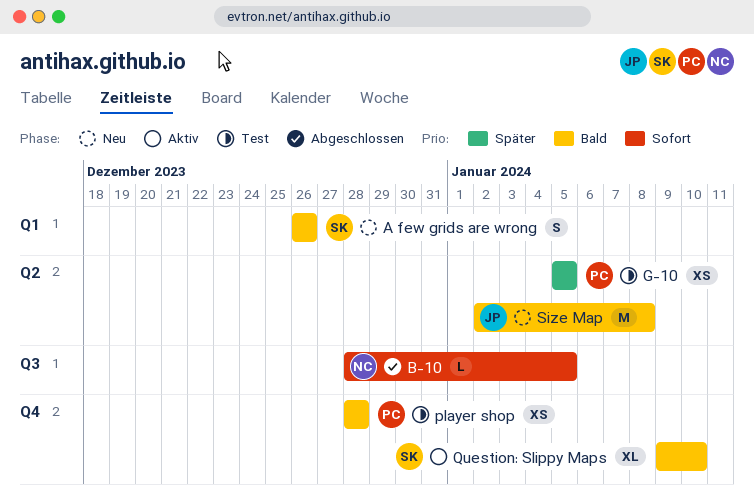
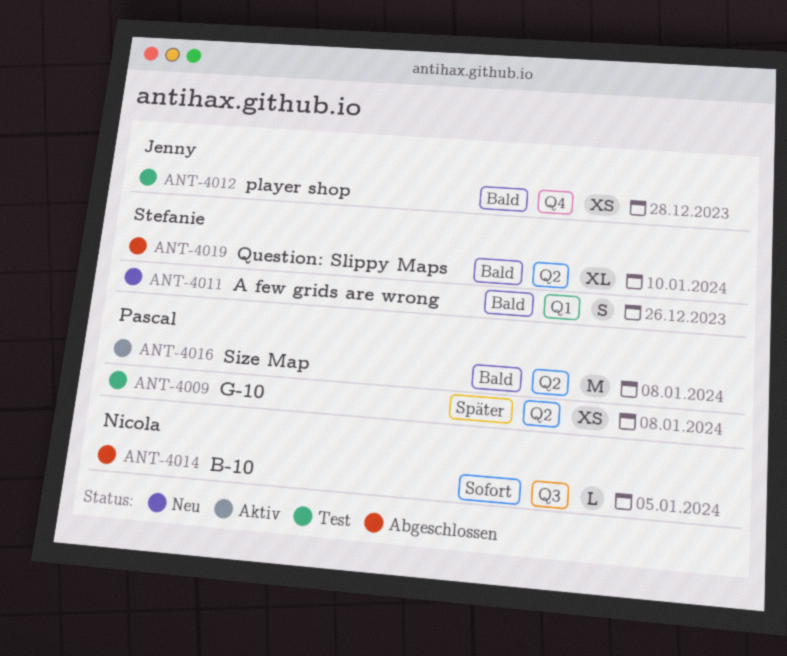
G-10, due: Jan 5 -> Jan 8
player shop, owner: Pascal -> Jenny
Question: Slippy Maps, status: Aktiv -> Abgeschlossen
Question: Slippy Maps, label: Q4 -> Q2
Size Map, status: Neu -> Aktiv
Size Map, owner: Jenny -> Pascal

